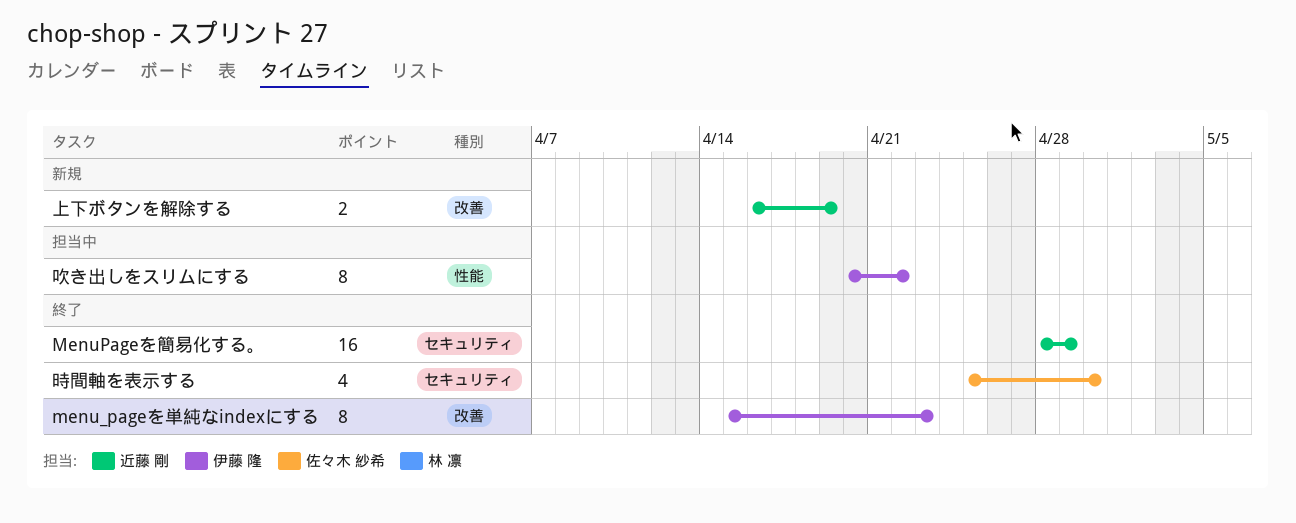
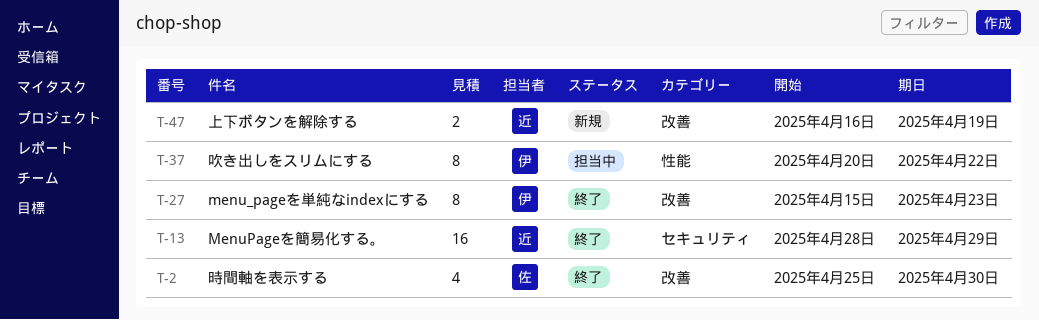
時間軸を表示する, label: セキュリティ -> 改善

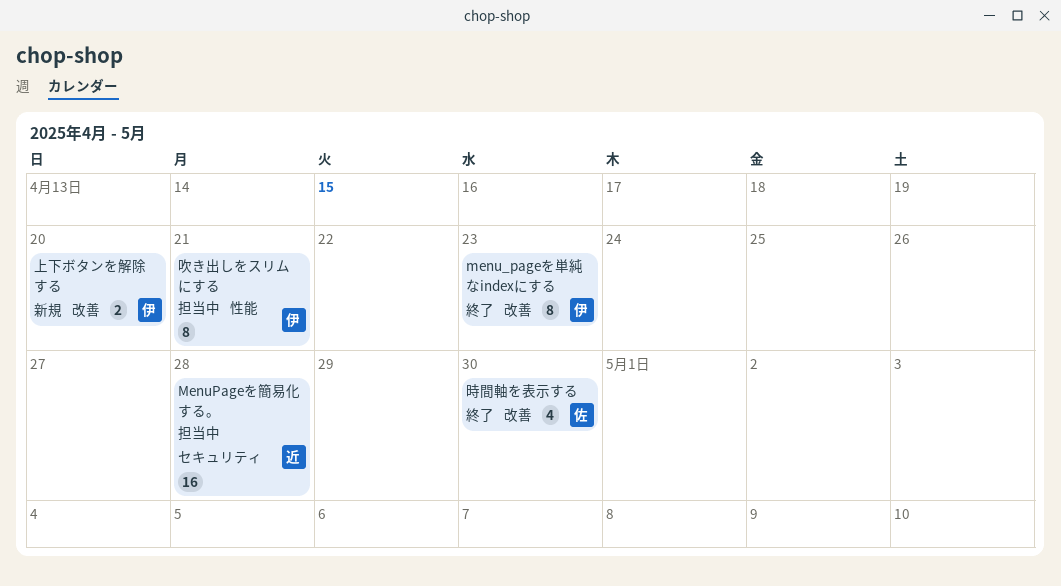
MenuPageを簡易化する。, status: 終了 -> 担当中
MenuPageを簡易化する。, due: Apr 29 -> Apr 28
上下ボタンを解除する, owner: 近 -> 伊
上下ボタンを解除する, due: Apr 19 -> Apr 20
吹き出しをスリムにする, due: Apr 22 -> Apr 21

